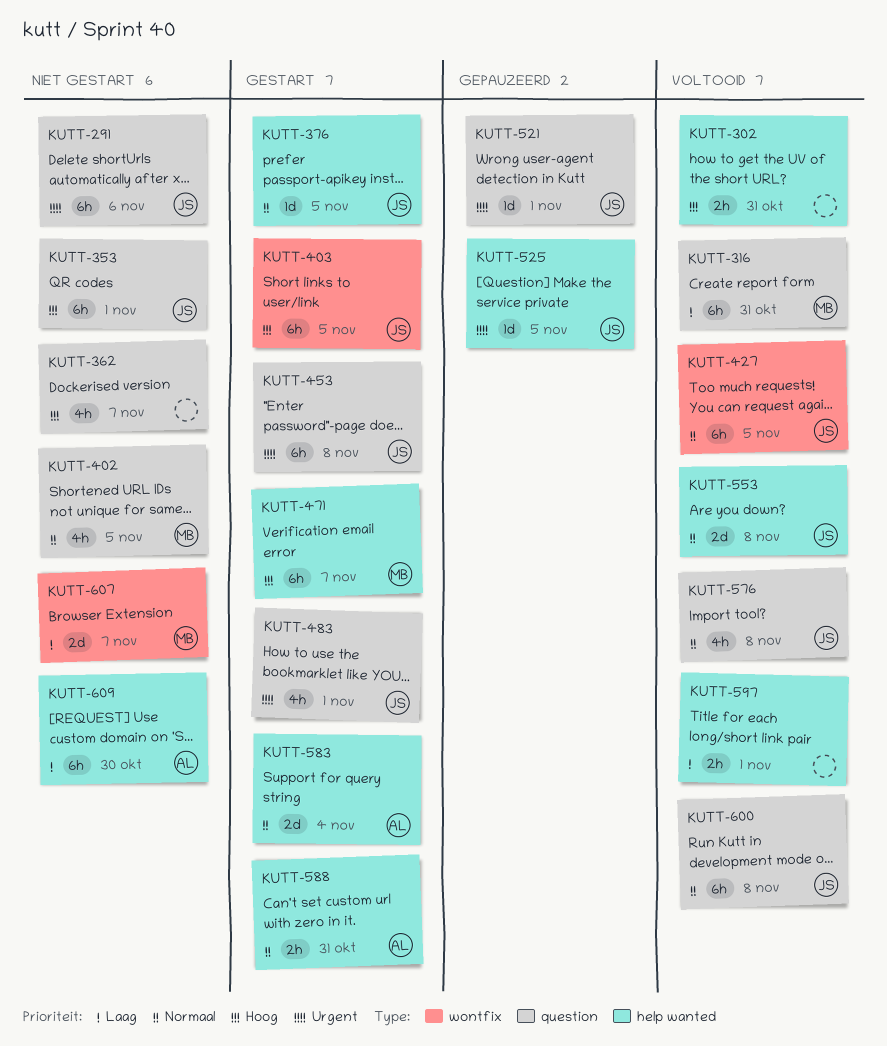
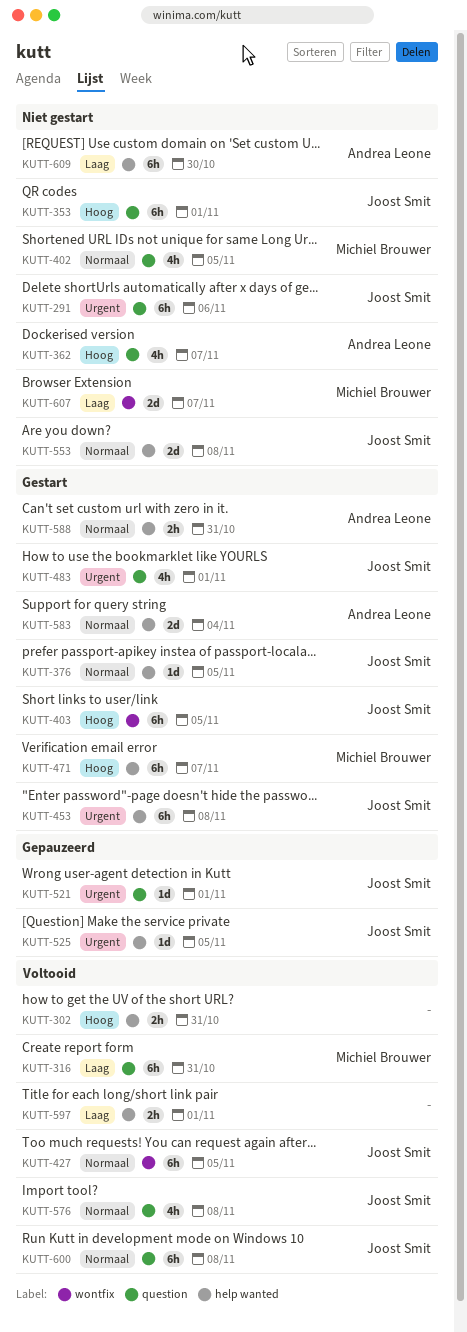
KUTT-362, owner: none -> Andrea Leone
KUTT-453, label: question -> help wanted
KUTT-553, status: Voltooid -> Niet gestart

